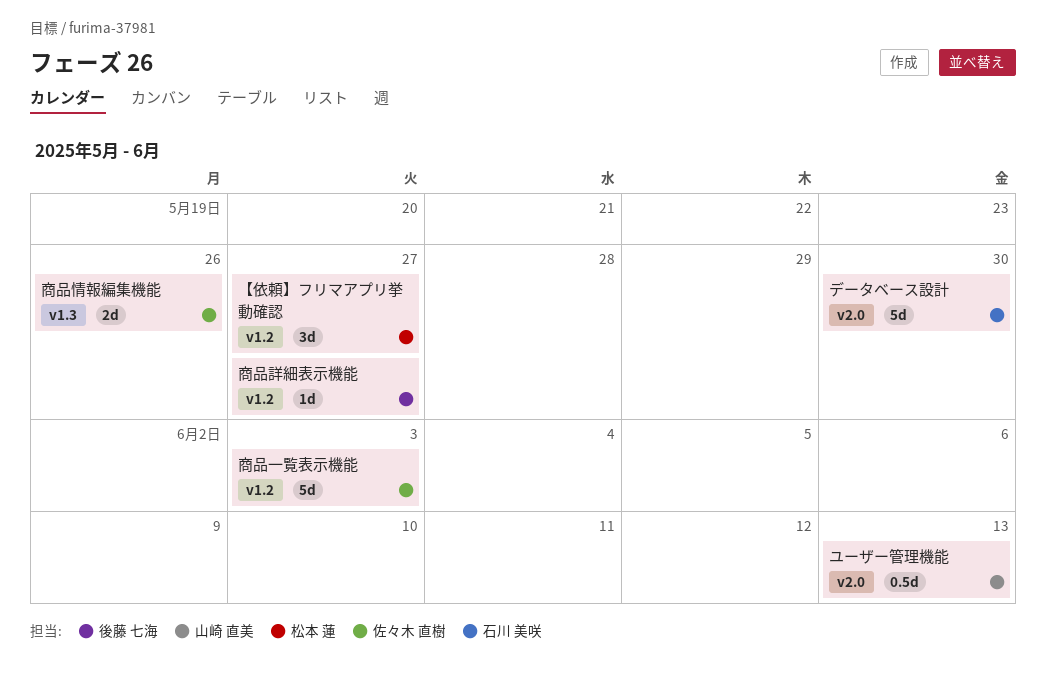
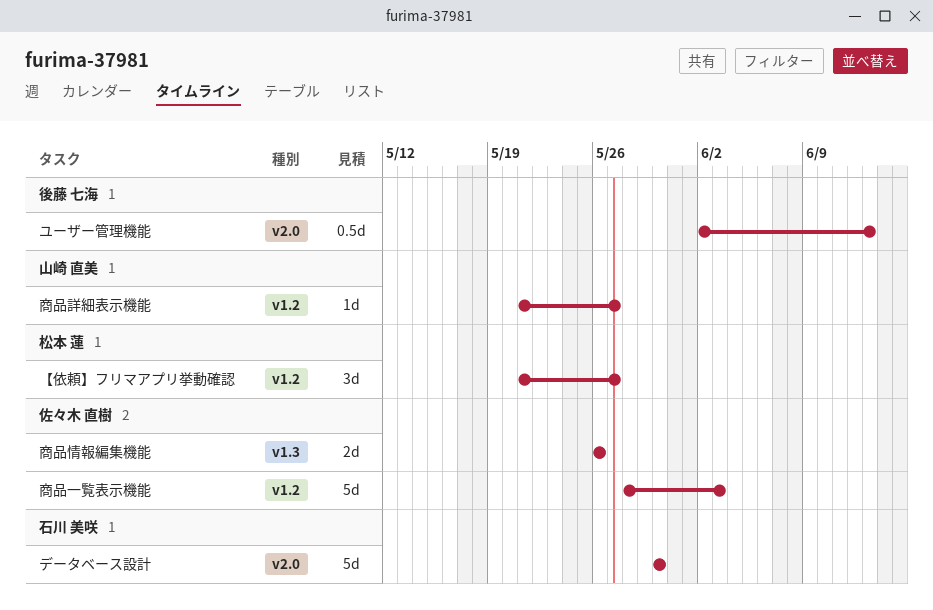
ユーザー管理機能, owner: 山崎 直美 -> 後藤 七海
商品詳細表示機能, owner: 後藤 七海 -> 山崎 直美

